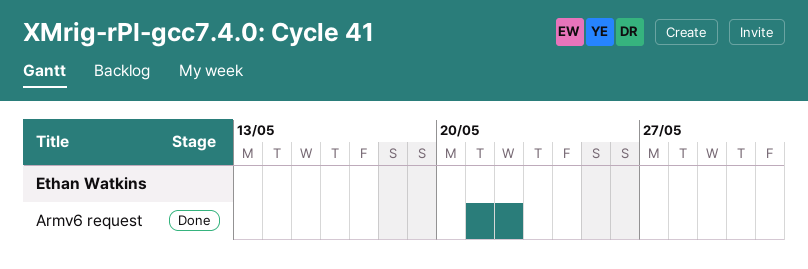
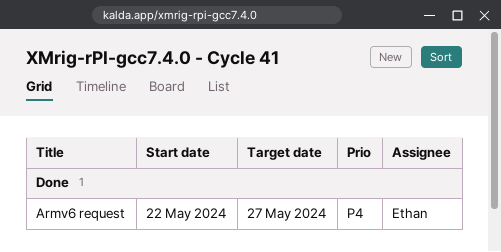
Armv6 request, start: May 21 -> May 22
Armv6 request, due: May 22 -> May 27

